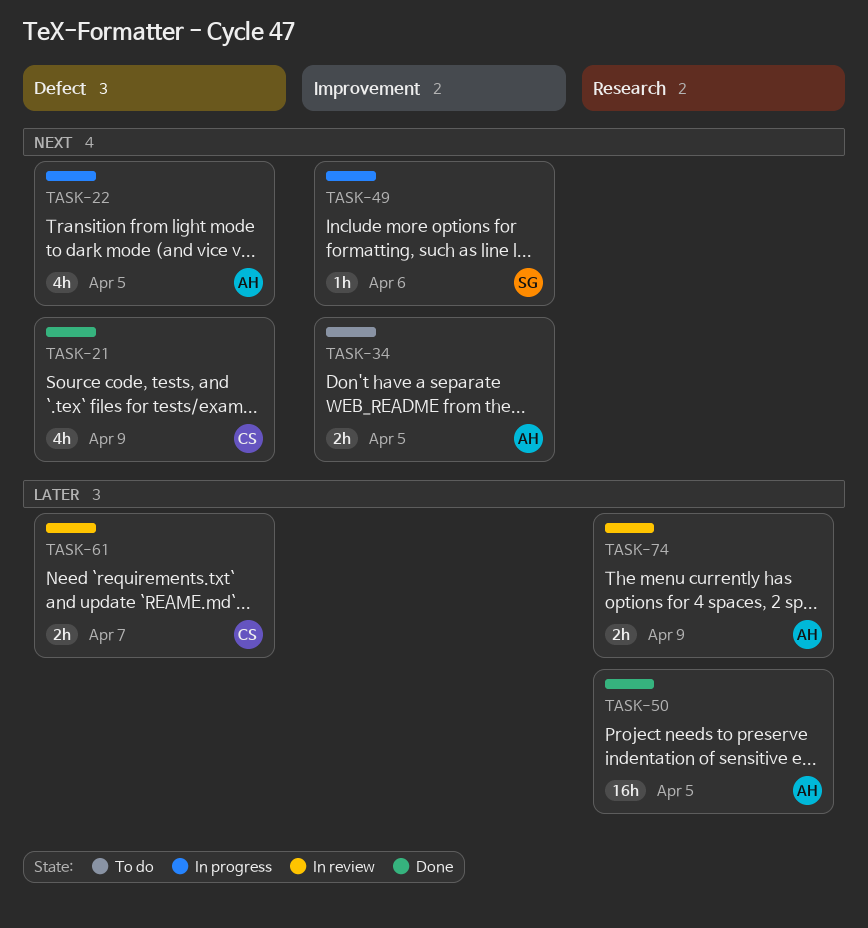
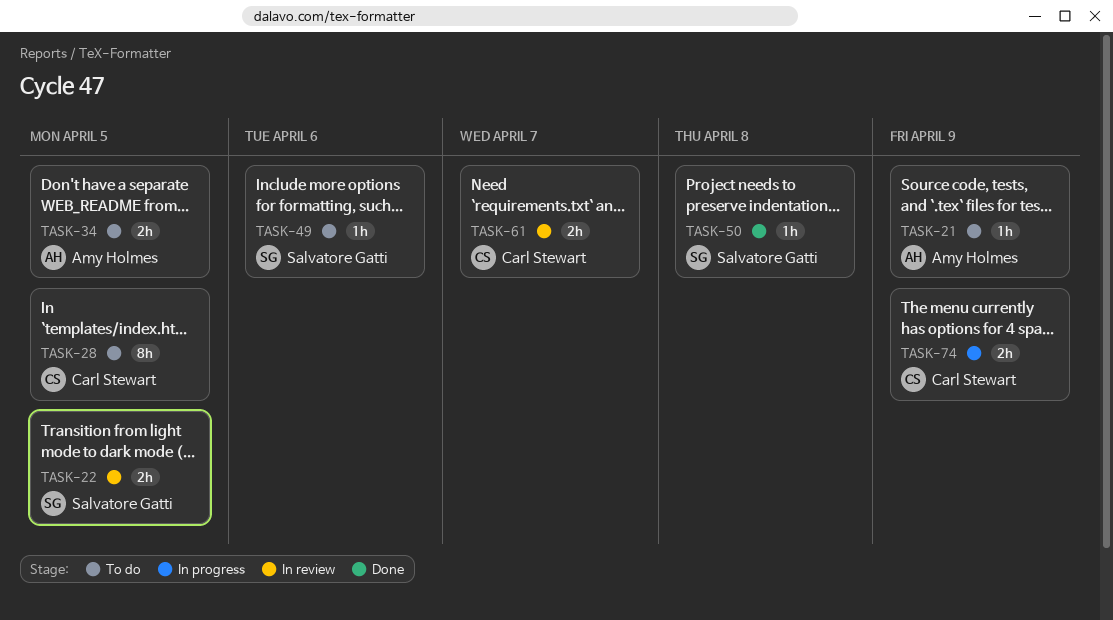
TASK-21, status: Done -> To do
TASK-21, owner: Carl Stewart -> Amy Holmes
TASK-21, estimate: 4h -> 1h
TASK-22, status: In progress -> In review
TASK-22, owner: Amy Holmes -> Salvatore Gatti
TASK-22, estimate: 4h -> 2h
TASK-28: none -> present
TASK-49, status: In progress -> To do
TASK-50, owner: Amy Holmes -> Salvatore Gatti
TASK-50, estimate: 16h -> 1h
TASK-50, due: Apr 5 -> Apr 8
TASK-74, status: In review -> In progress
TASK-74, owner: Amy Holmes -> Carl Stewart

